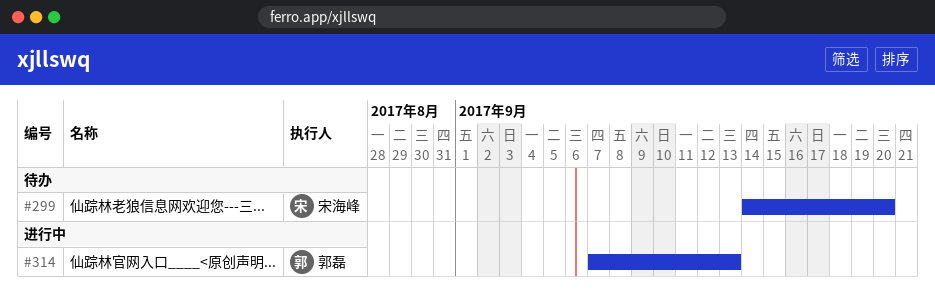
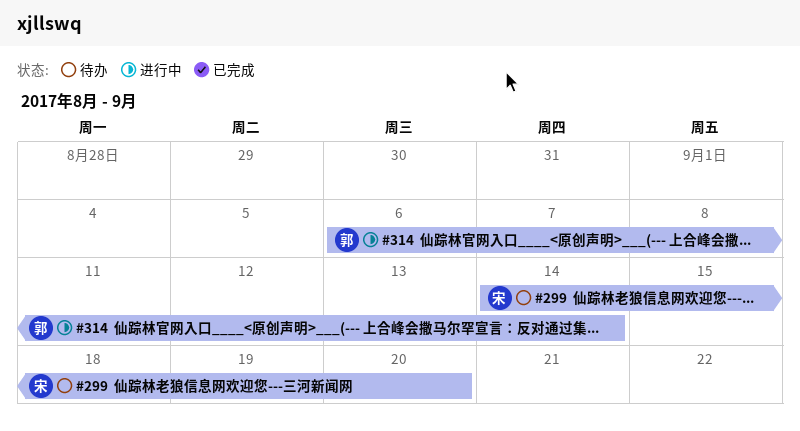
#314, start: Sep 7 -> Sep 6
#314, due: Sep 13 -> Sep 14

